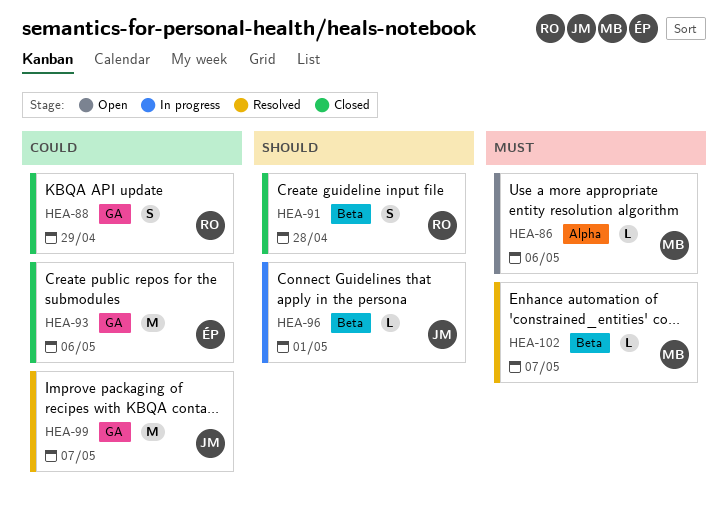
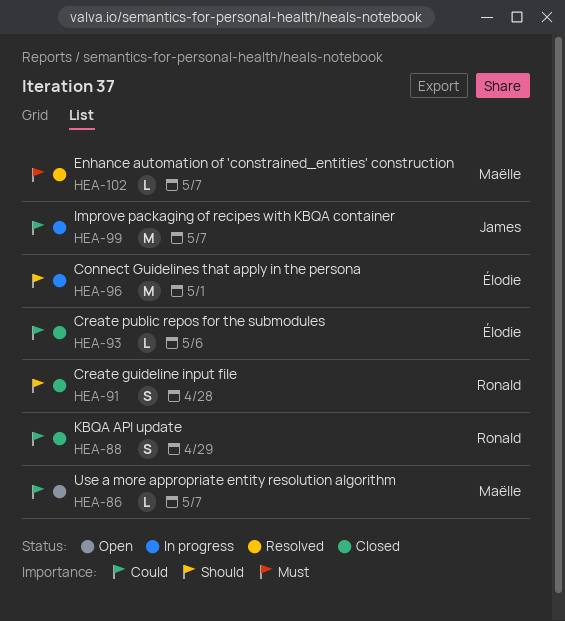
HEA-86, priority: Must -> Could
HEA-86, due: May 6 -> May 7
HEA-93, estimate: M -> L
HEA-96, owner: James -> Élodie
HEA-96, estimate: L -> M
HEA-99, status: Resolved -> In progress

